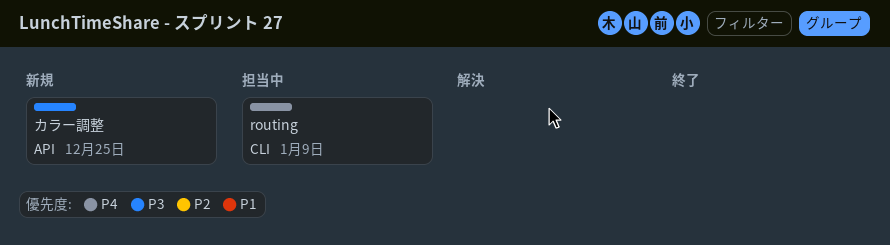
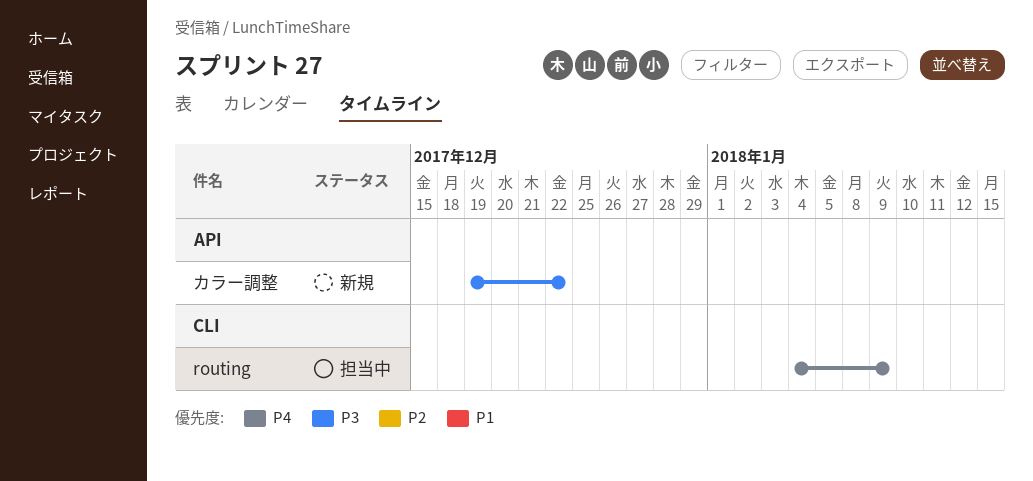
カラー調整, due: Dec 25 -> Dec 22

